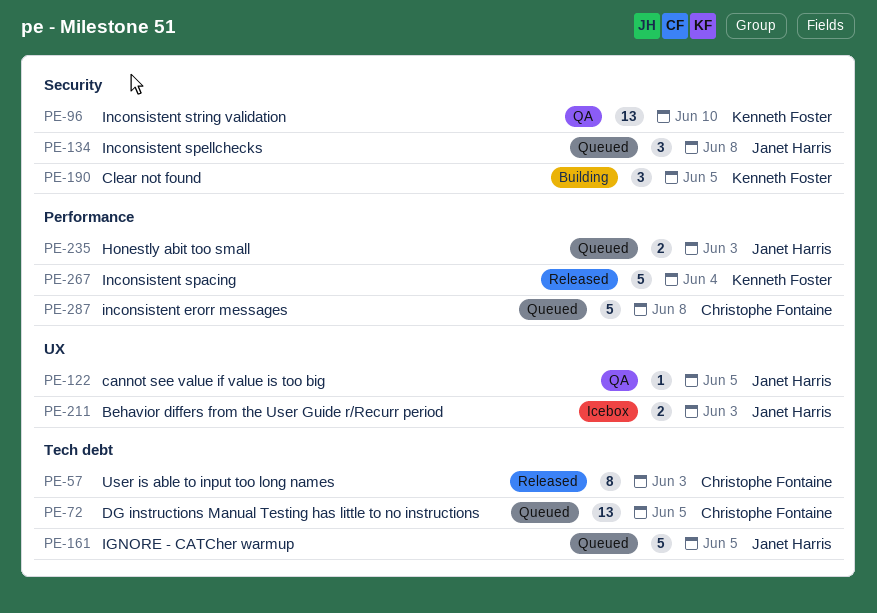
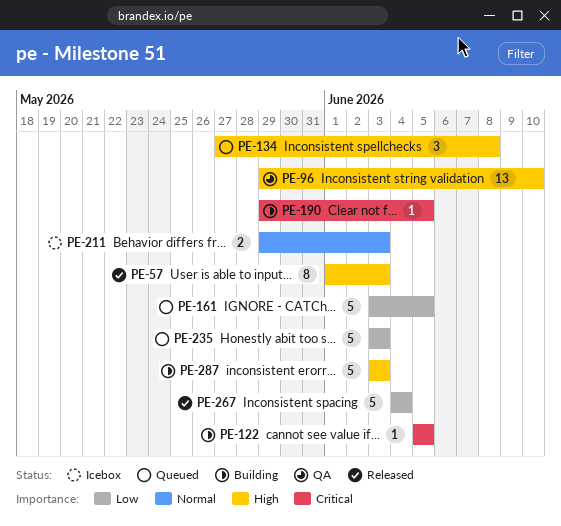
PE-72: present -> none
PE-122, status: QA -> Building
PE-190, estimate: 3 -> 1
PE-235, estimate: 2 -> 5
PE-287, status: Queued -> Building
PE-287, due: Jun 8 -> Jun 3

